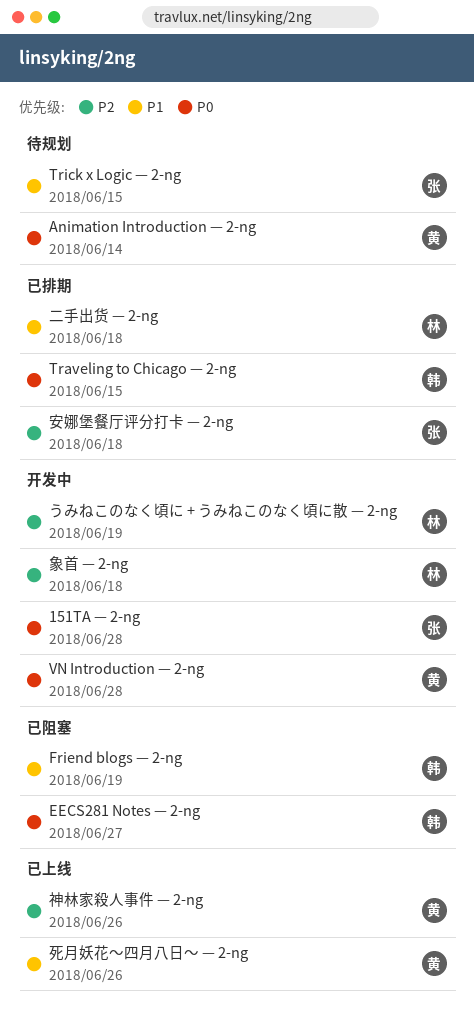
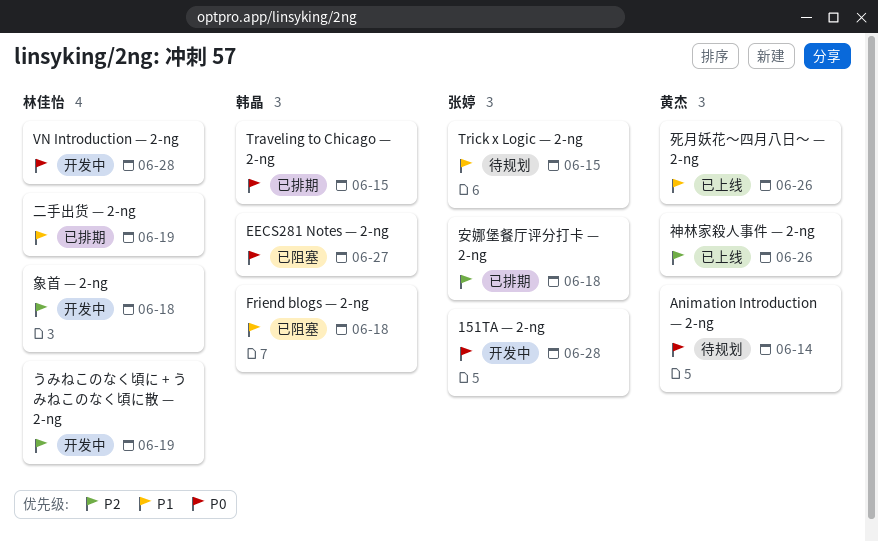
Friend blogs — 2-ng, due: Jun 19 -> Jun 18
VN Introduction — 2-ng, owner: 黄杰 -> 林佳怡
二手出货 — 2-ng, due: Jun 18 -> Jun 19

